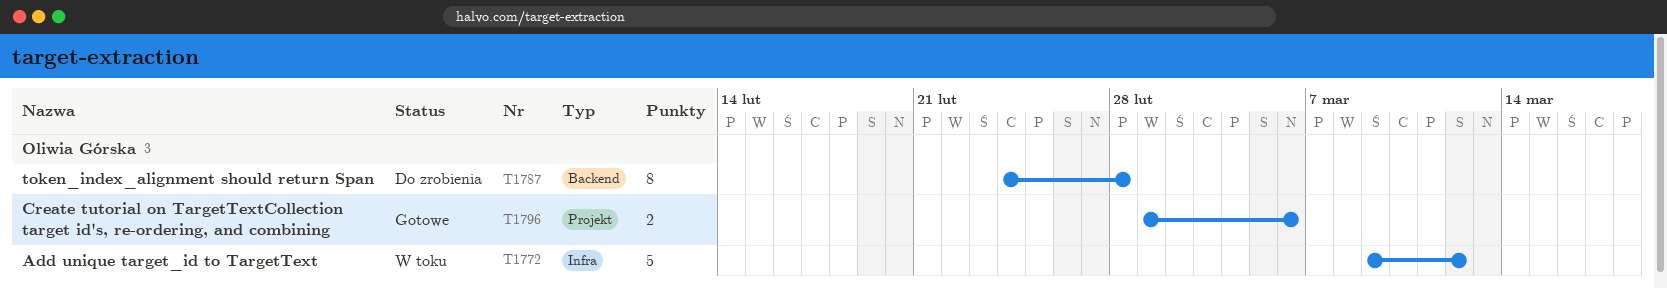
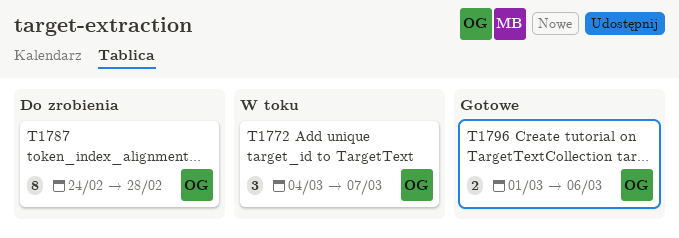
T1772, estimate: 5 -> 3
T1772, start: Mar 9 -> Mar 4
T1772, due: Mar 12 -> Mar 7

